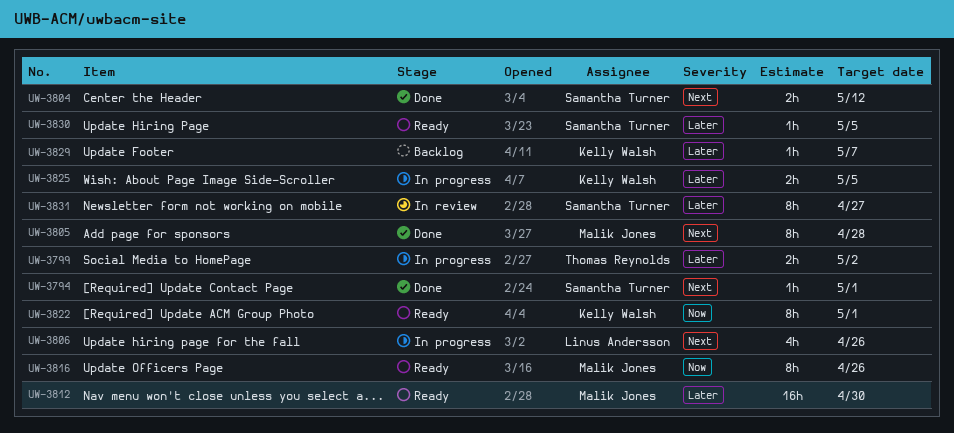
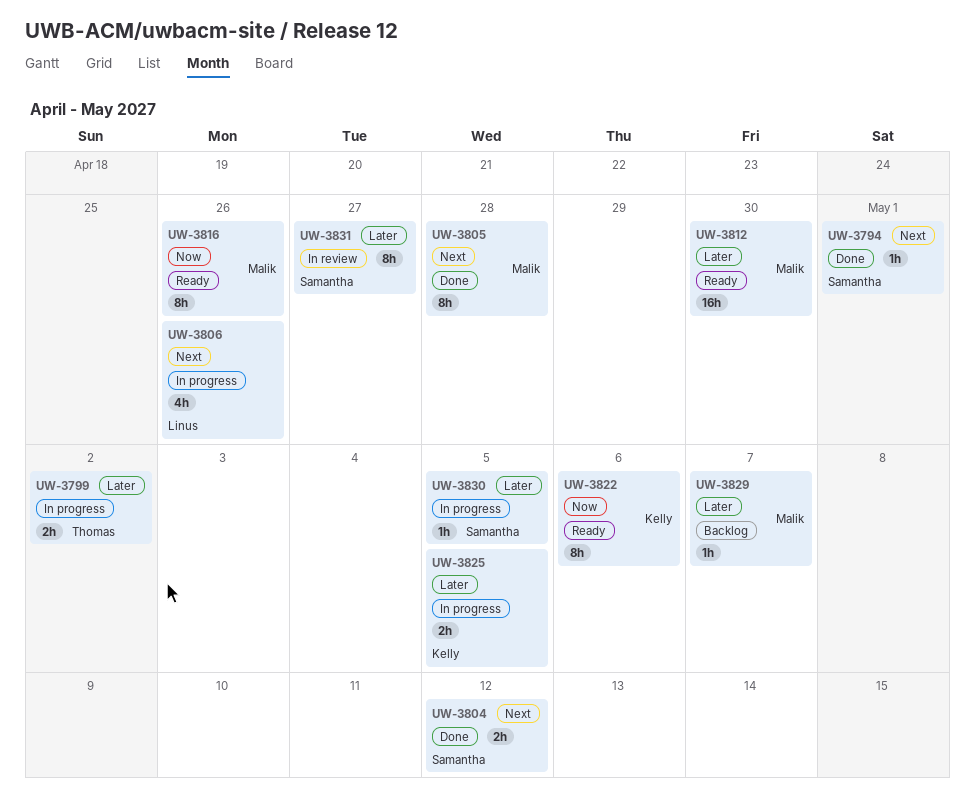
UW-3822, due: May 1 -> May 6
UW-3829, owner: Kelly Walsh -> Malik Jones
UW-3830, status: Ready -> In progress

